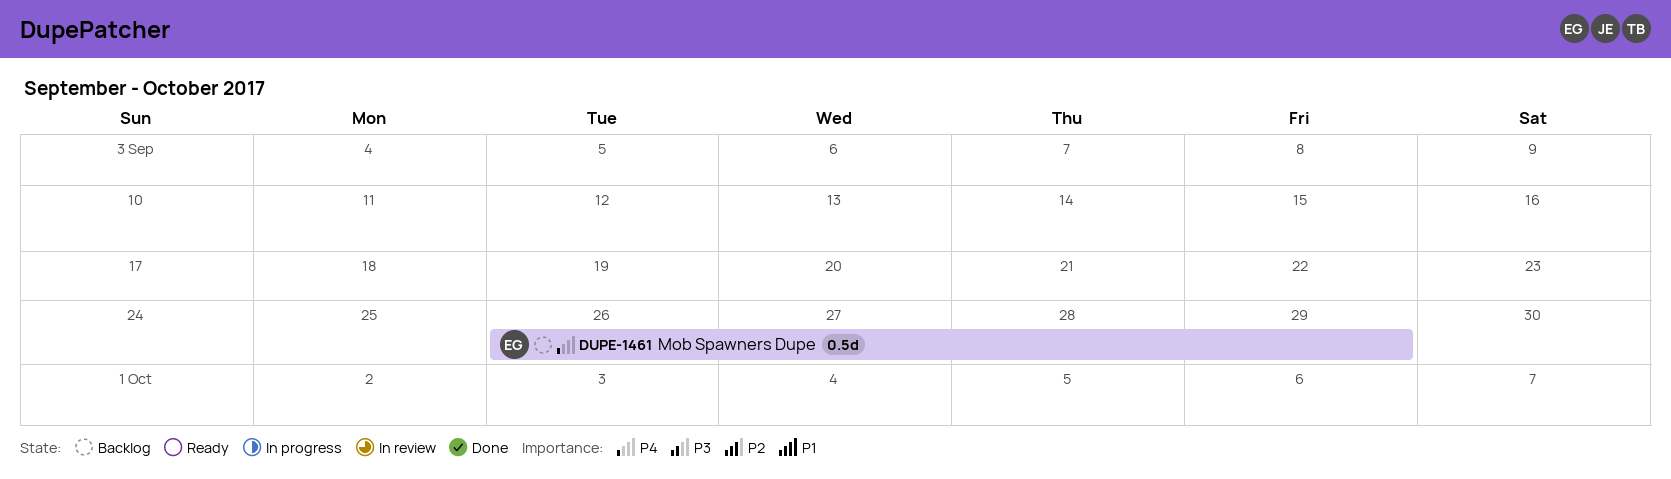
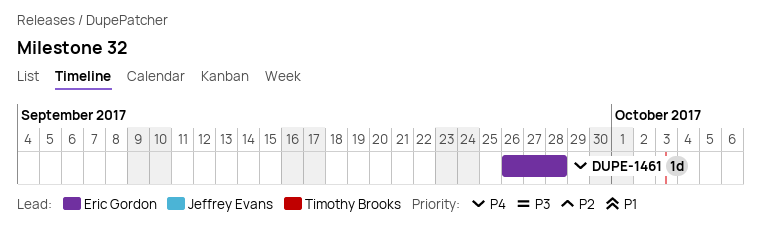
DUPE-1461, estimate: 0.5d -> 1d
DUPE-1461, due: Sep 29 -> Sep 28

